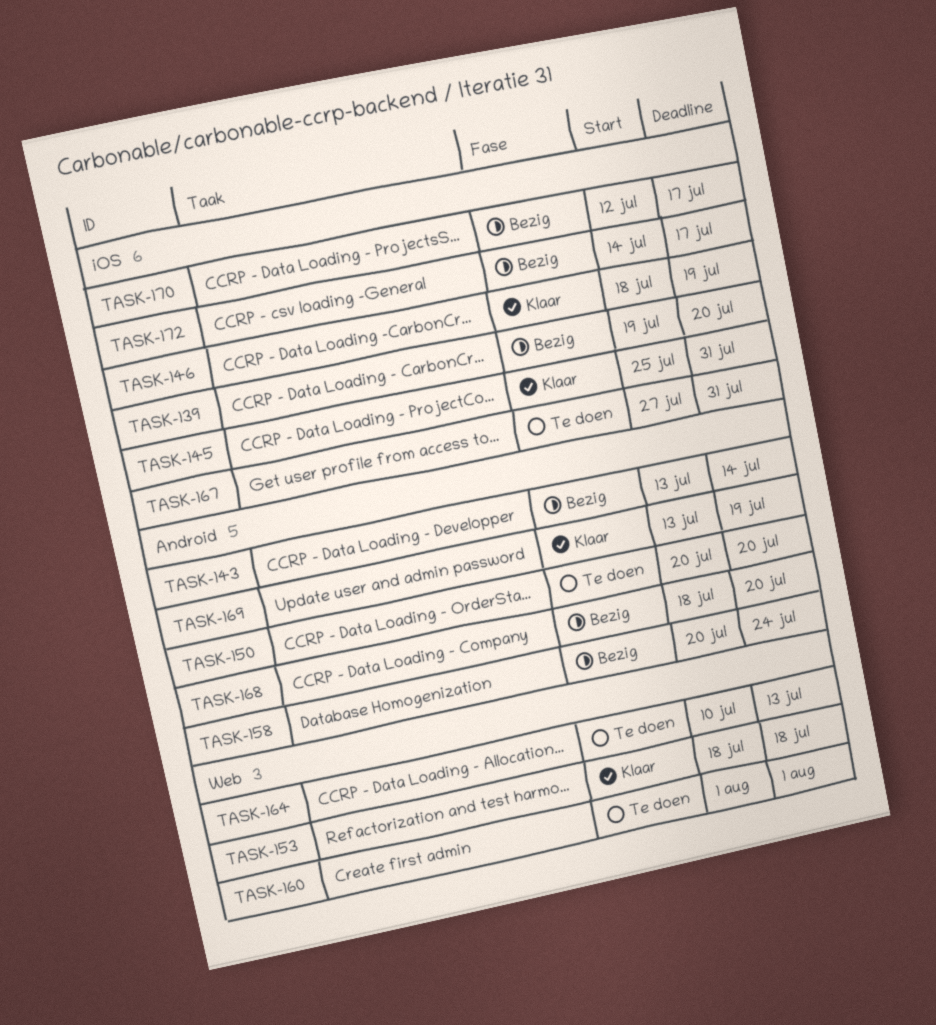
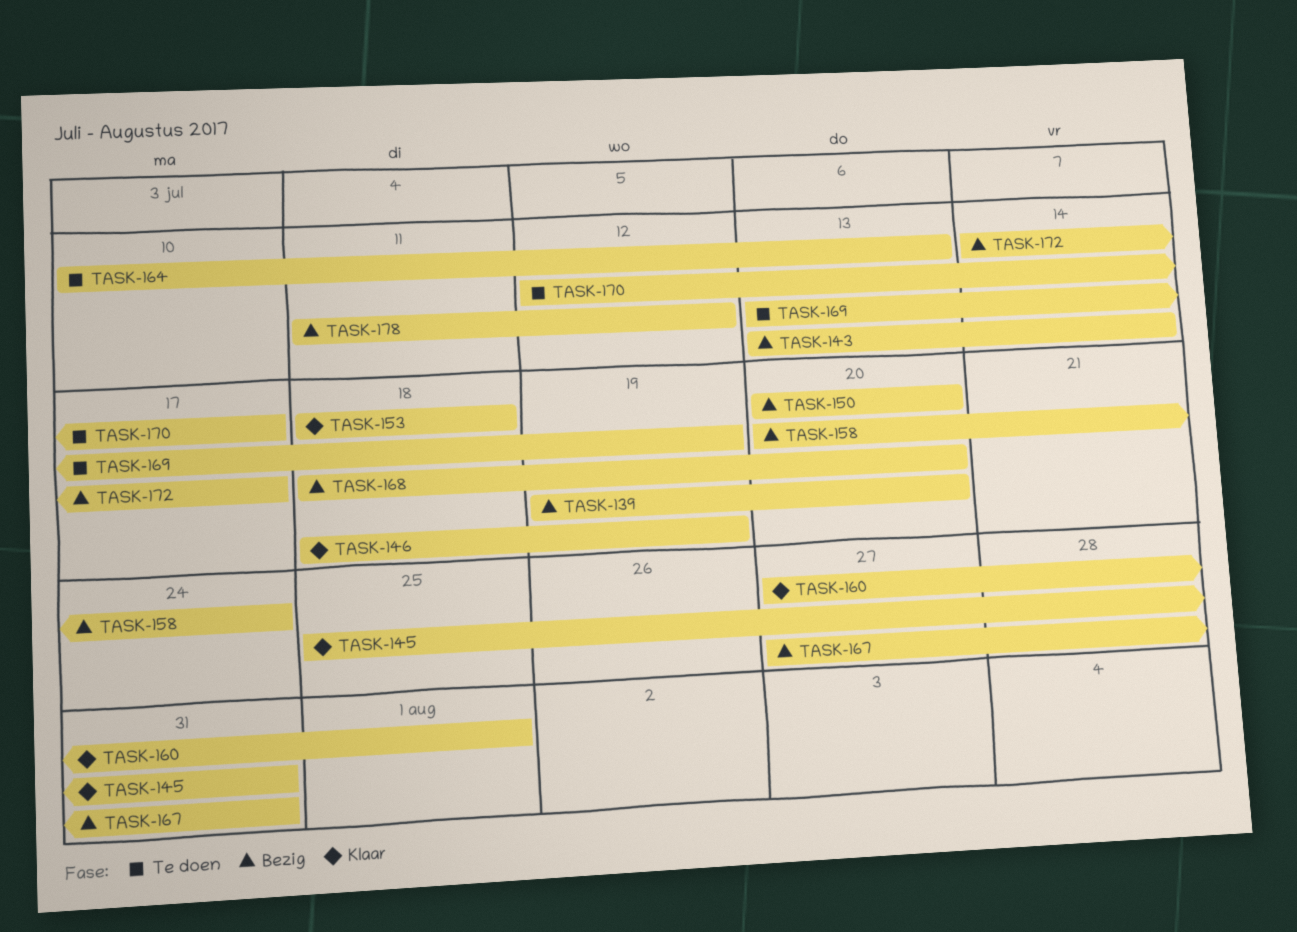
TASK-150, status: Te doen -> Bezig
TASK-160, status: Te doen -> Klaar
TASK-160, start: Aug 1 -> Jul 27
TASK-167, status: Te doen -> Bezig
TASK-169, status: Klaar -> Te doen
TASK-170, status: Bezig -> Te doen
TASK-178: none -> present

